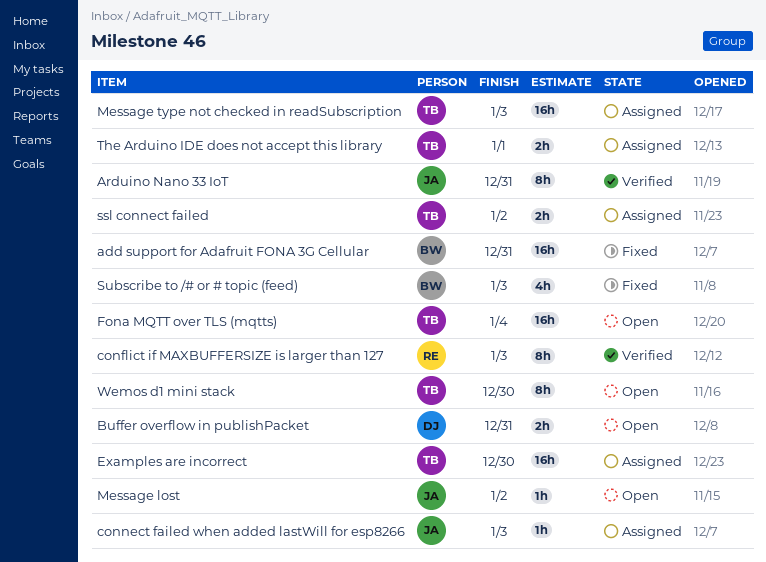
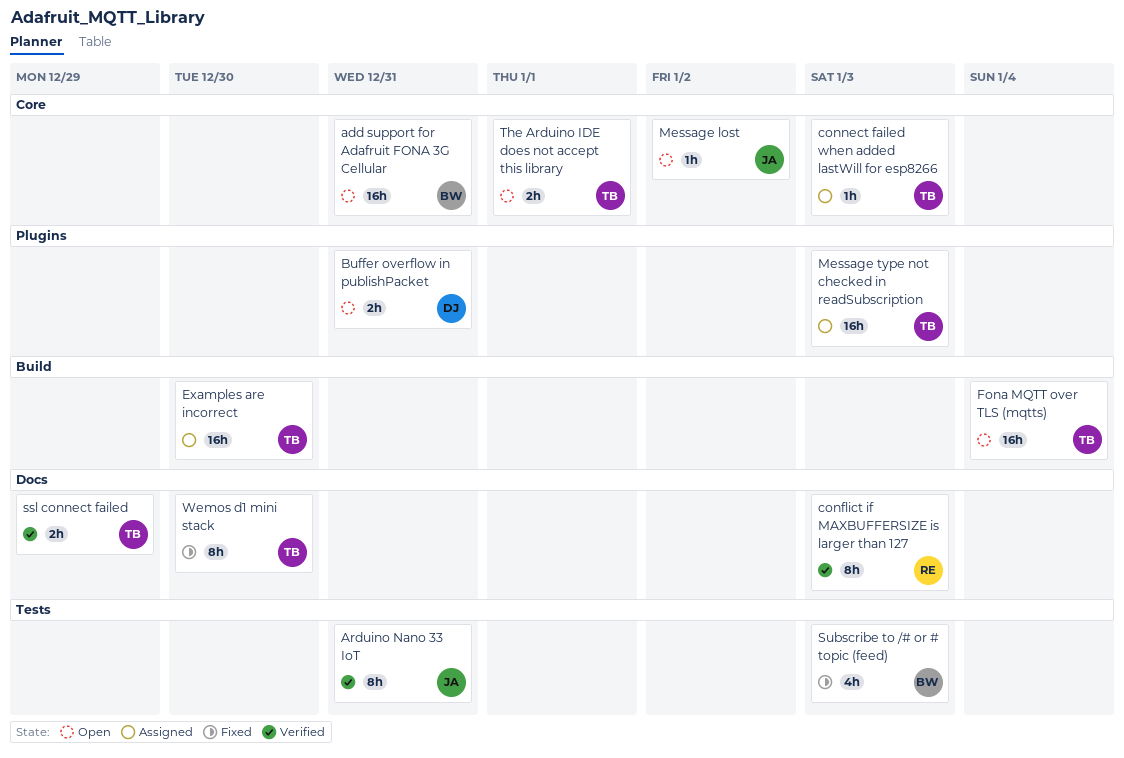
add support for Adafruit FONA 3G Cellular, status: Fixed -> Open
connect failed when added lastWill for esp8266, owner: JA -> TB
ssl connect failed, status: Assigned -> Verified
ssl connect failed, due: Jan 2 -> Dec 29
The Arduino IDE does not accept this library, status: Assigned -> Open
Wemos d1 mini stack, status: Open -> Fixed

